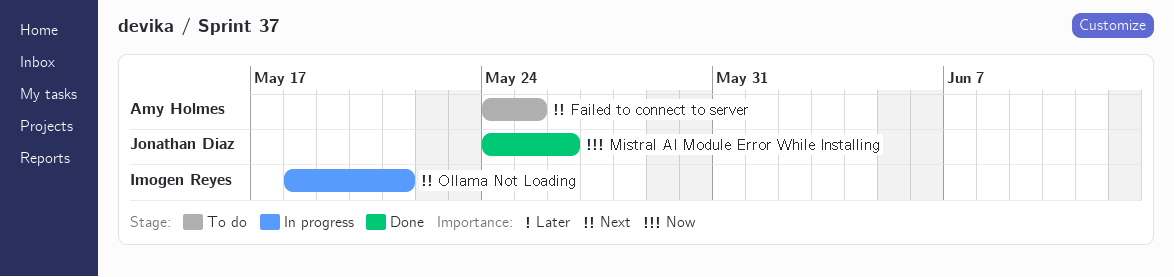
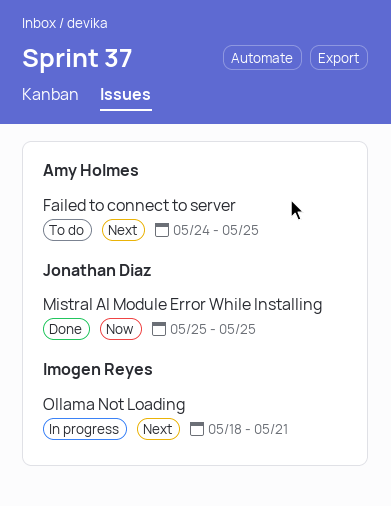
Mistral AI Module Error While Installing, start: May 24 -> May 25
Mistral AI Module Error While Installing, due: May 26 -> May 25

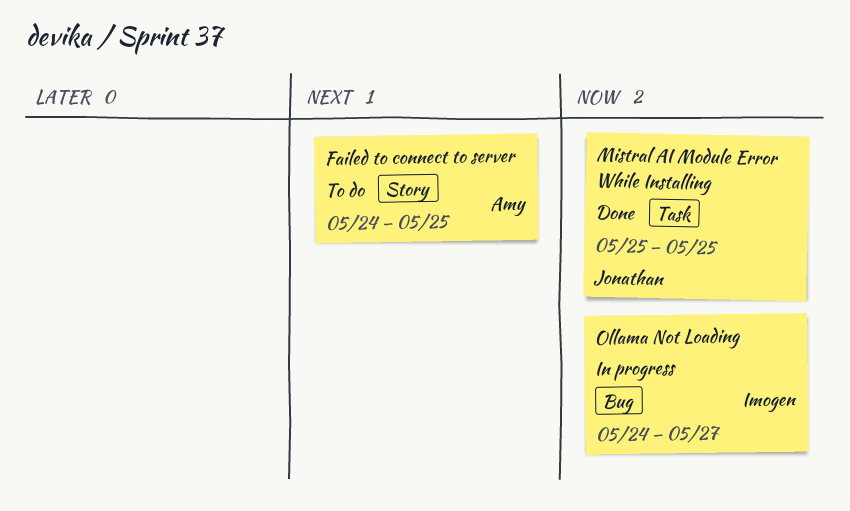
Ollama Not Loading, priority: Next -> Now
Ollama Not Loading, start: May 18 -> May 24
Ollama Not Loading, due: May 21 -> May 27

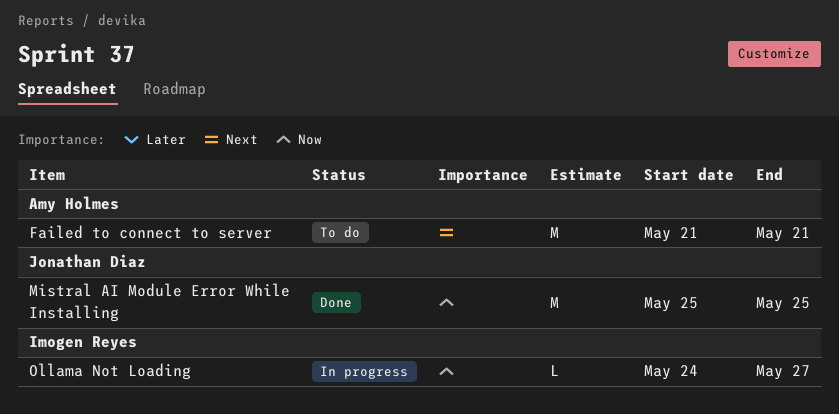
Failed to connect to server, start: May 24 -> May 21
Failed to connect to server, due: May 25 -> May 21

